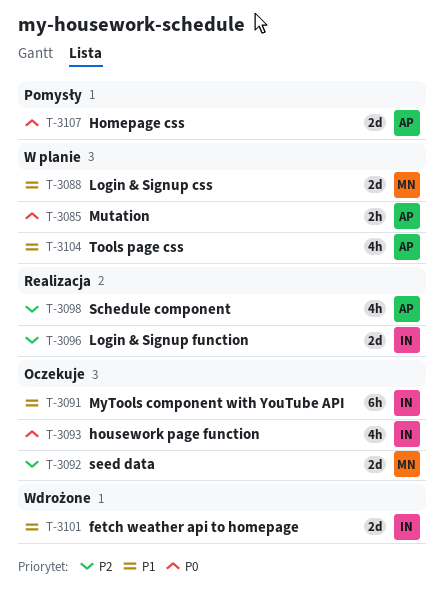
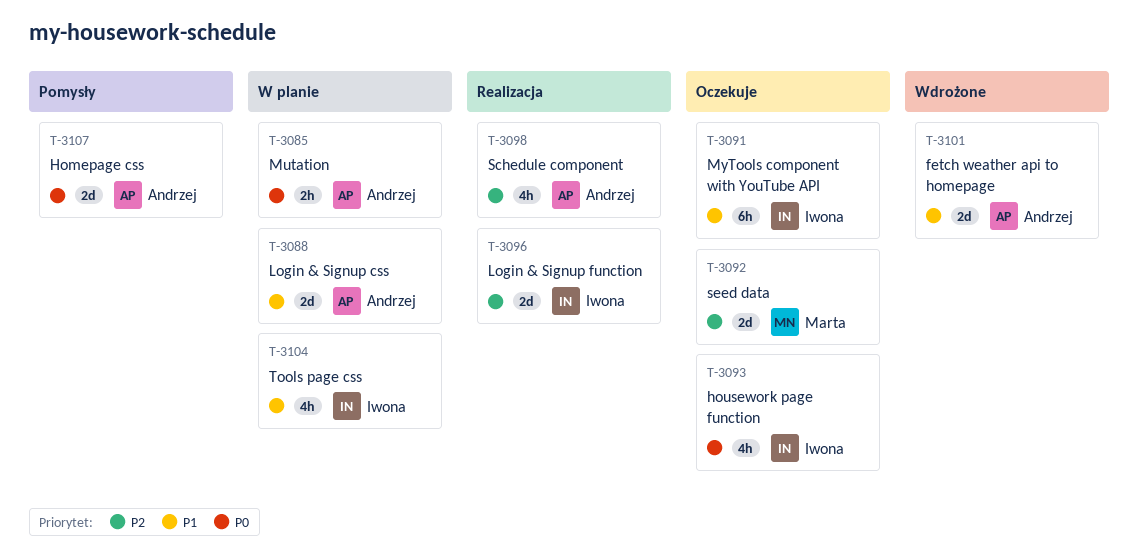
T-3088, owner: Marta -> Andrzej
T-3101, owner: Iwona -> Andrzej
T-3104, owner: Andrzej -> Iwona

